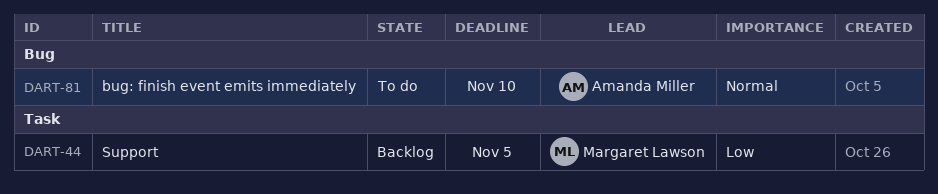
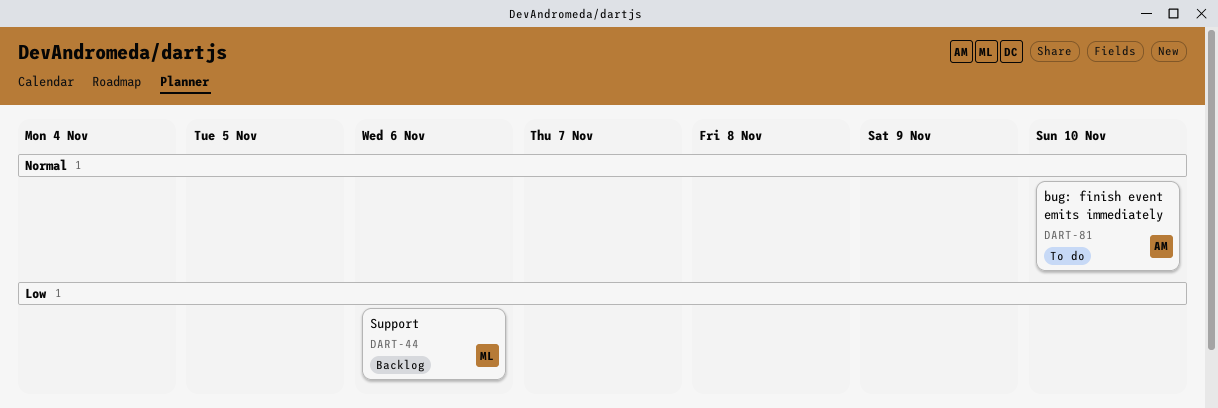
DART-44, due: Nov 5 -> Nov 6

